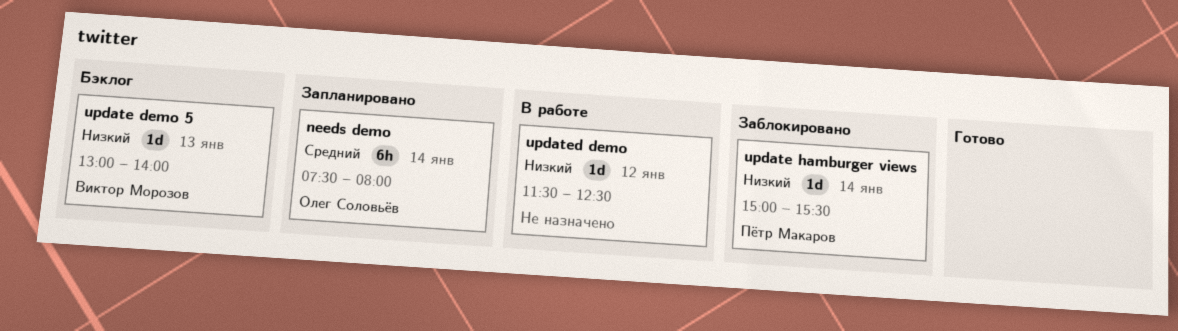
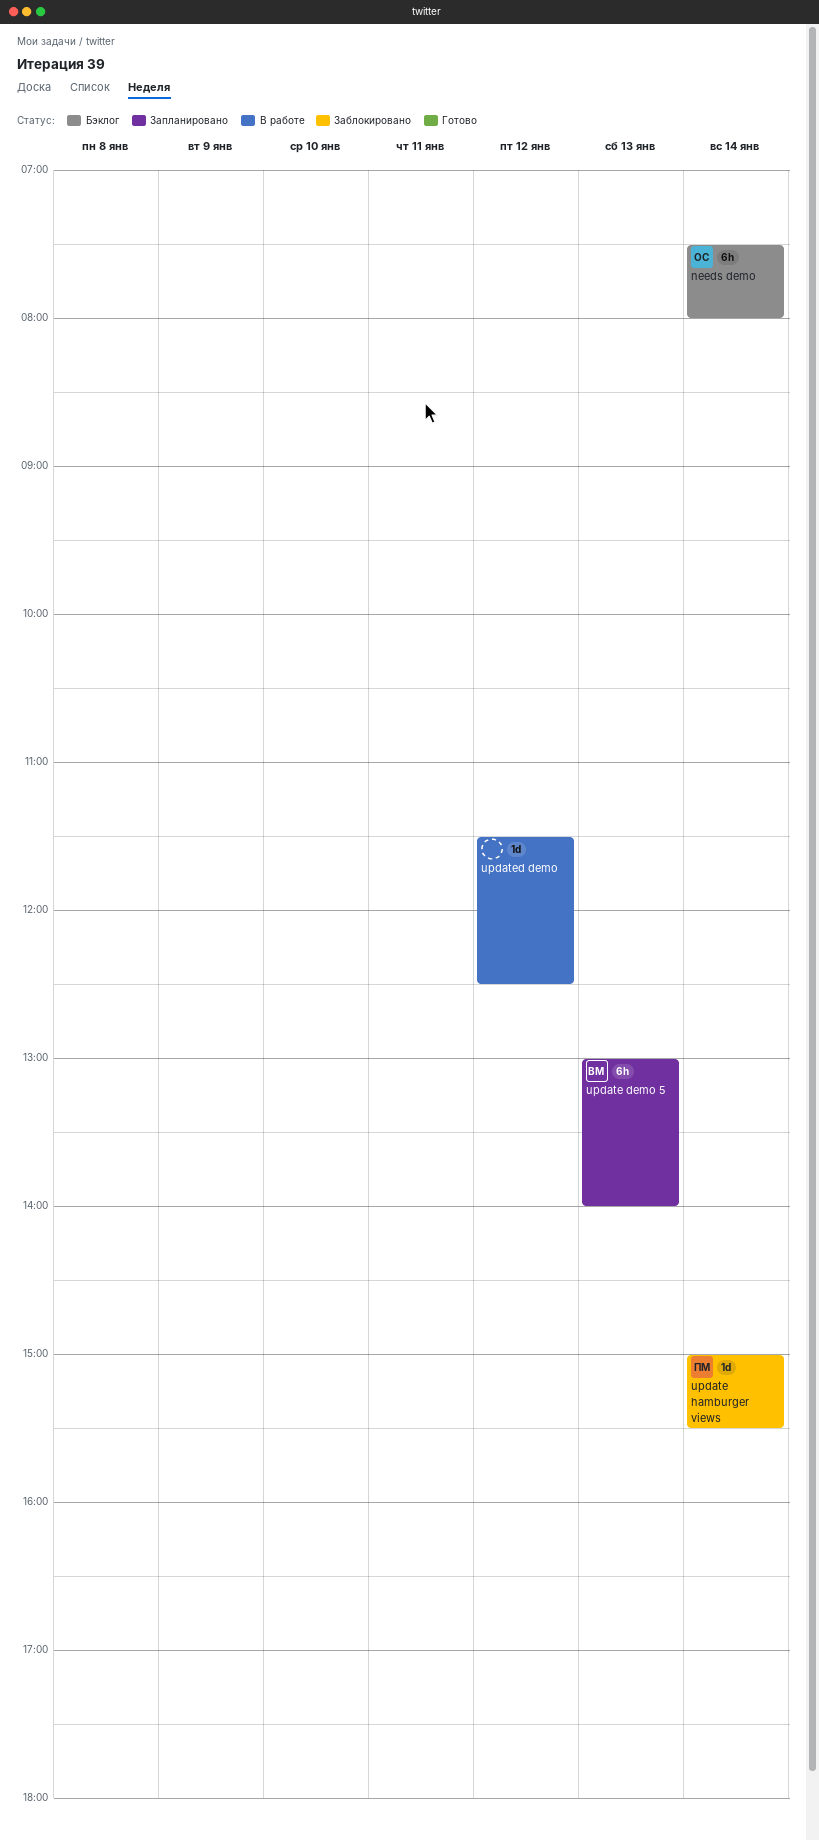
needs demo, status: Запланировано -> Бэклог
update demo 5, status: Бэклог -> Запланировано
update demo 5, estimate: 1d -> 6h

